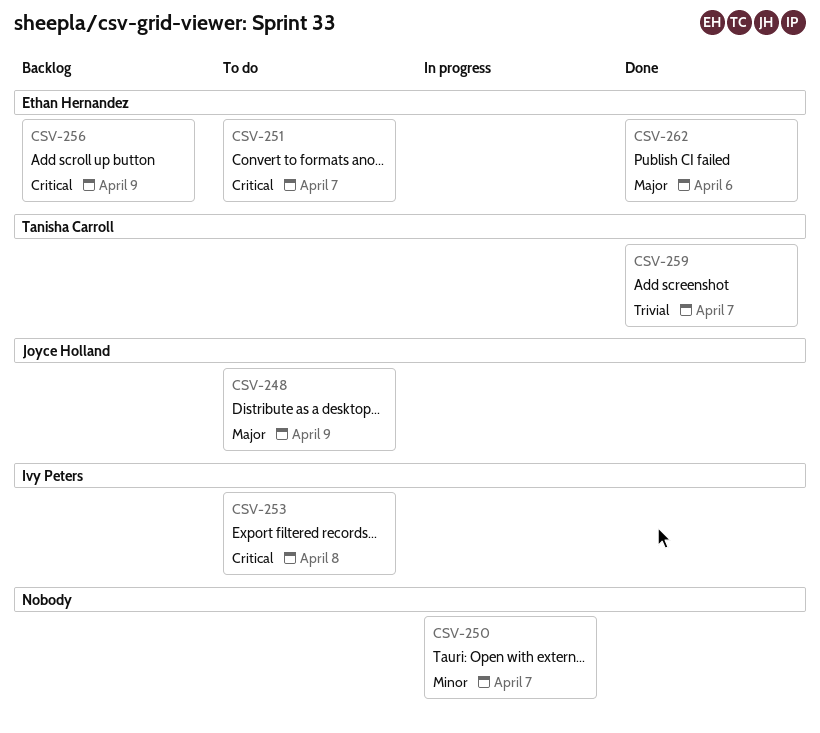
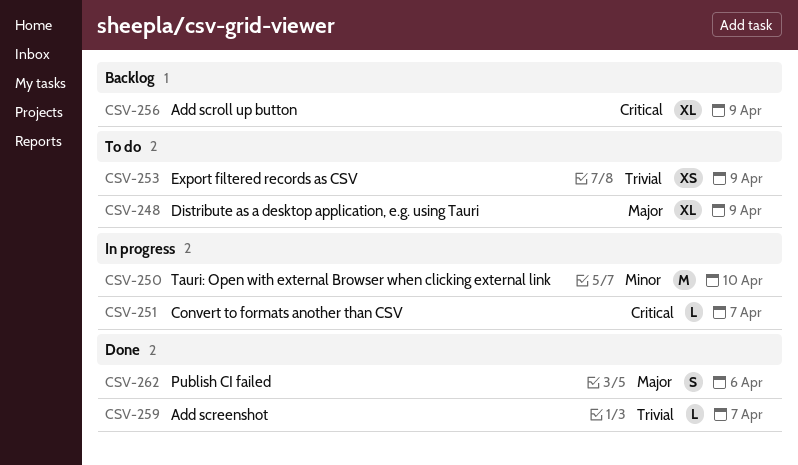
CSV-250, due: Apr 7 -> Apr 10
CSV-251, status: To do -> In progress
CSV-253, priority: Critical -> Trivial
CSV-253, due: Apr 8 -> Apr 9

